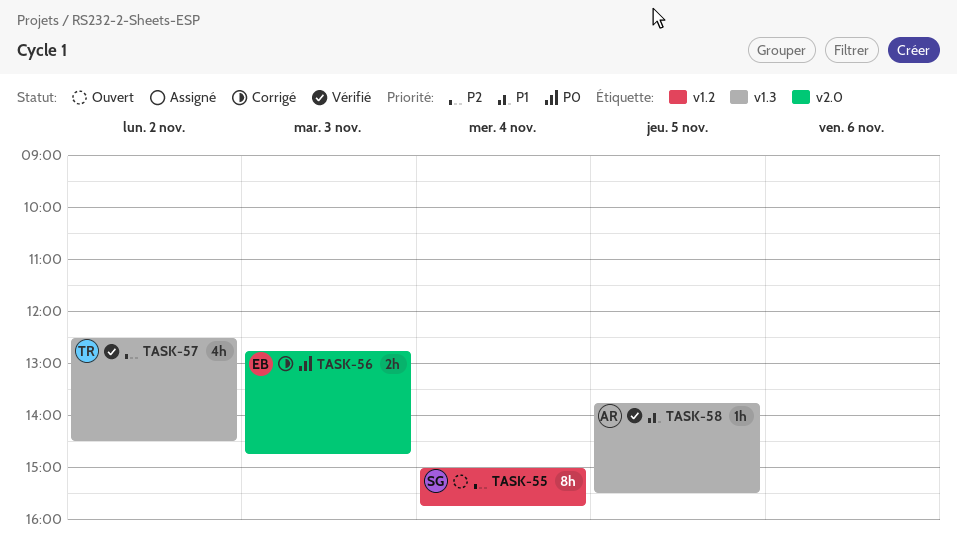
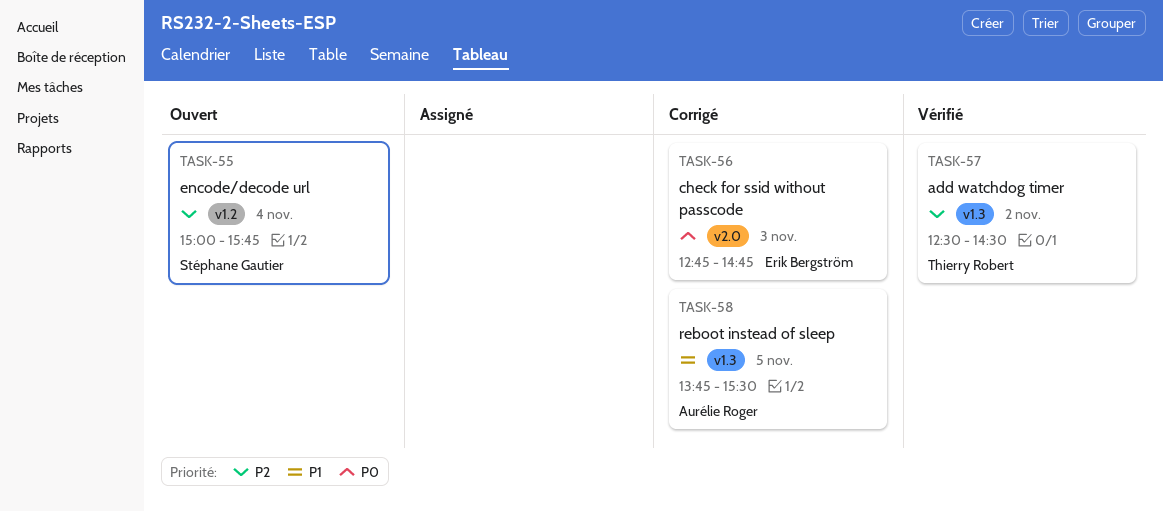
TASK-58, status: Vérifié -> Corrigé

